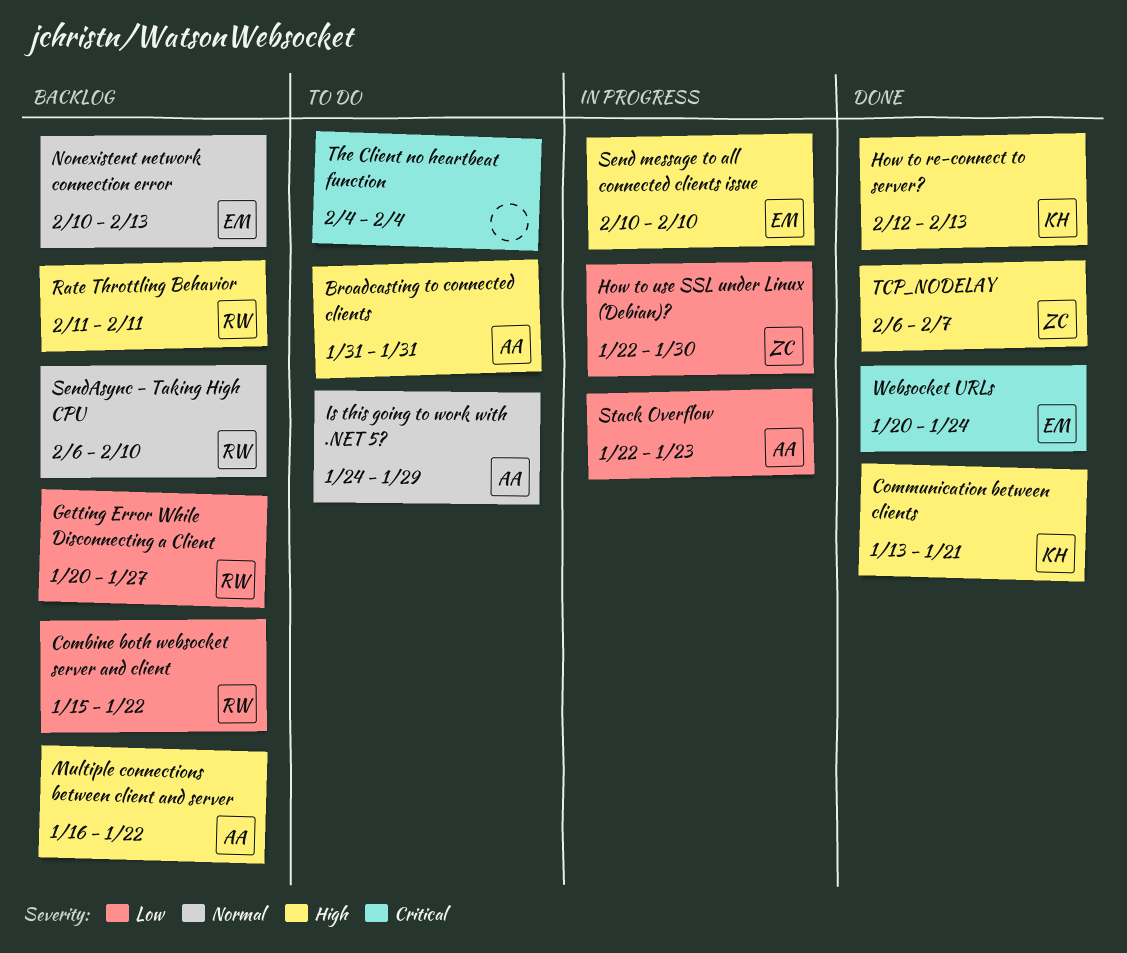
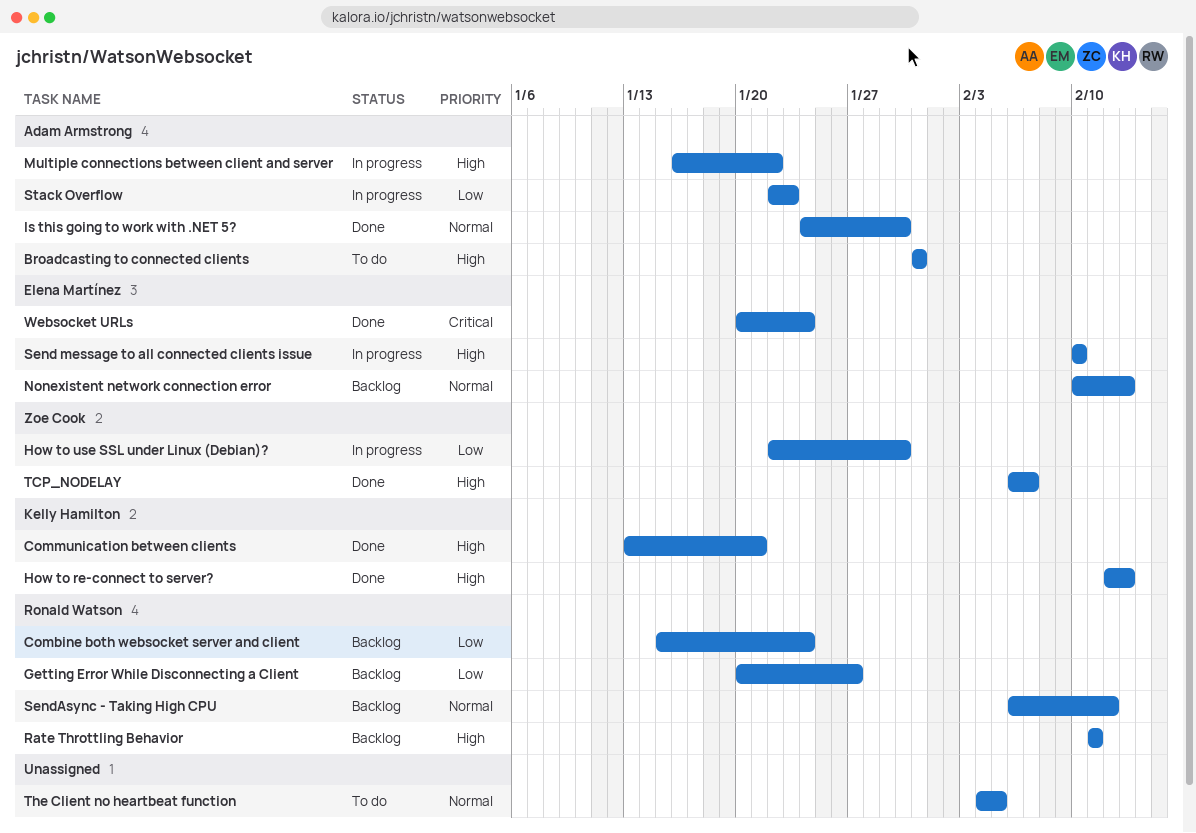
Combine both websocket server and client, due: Jan 22 -> Jan 24
Is this going to work with .NET 5?, status: To do -> Done
Is this going to work with .NET 5?, due: Jan 29 -> Jan 30
Multiple connections between client and server, status: Backlog -> In progress
SendAsync - Taking High CPU, due: Feb 10 -> Feb 12
The Client no heartbeat function, priority: Critical -> Normal
The Client no heartbeat function, due: Feb 4 -> Feb 5

